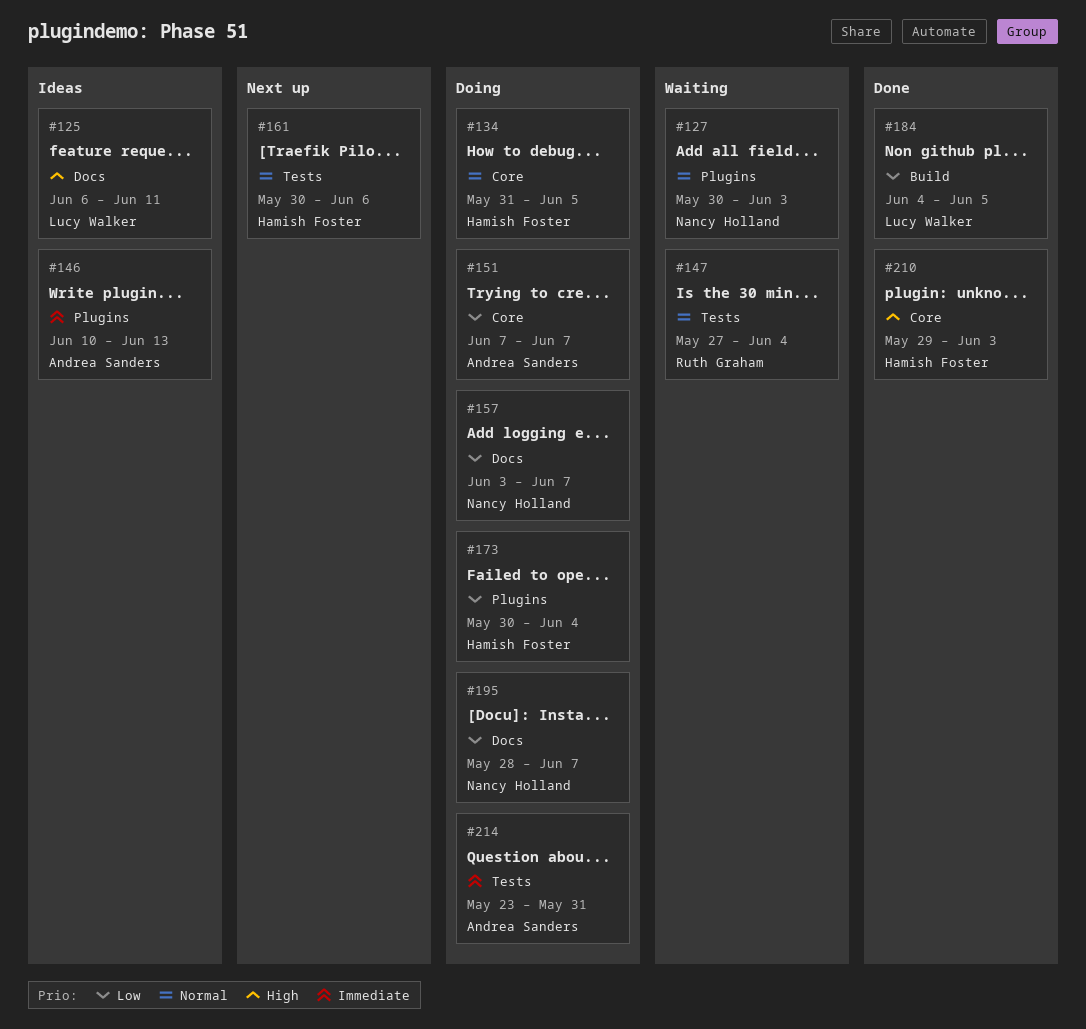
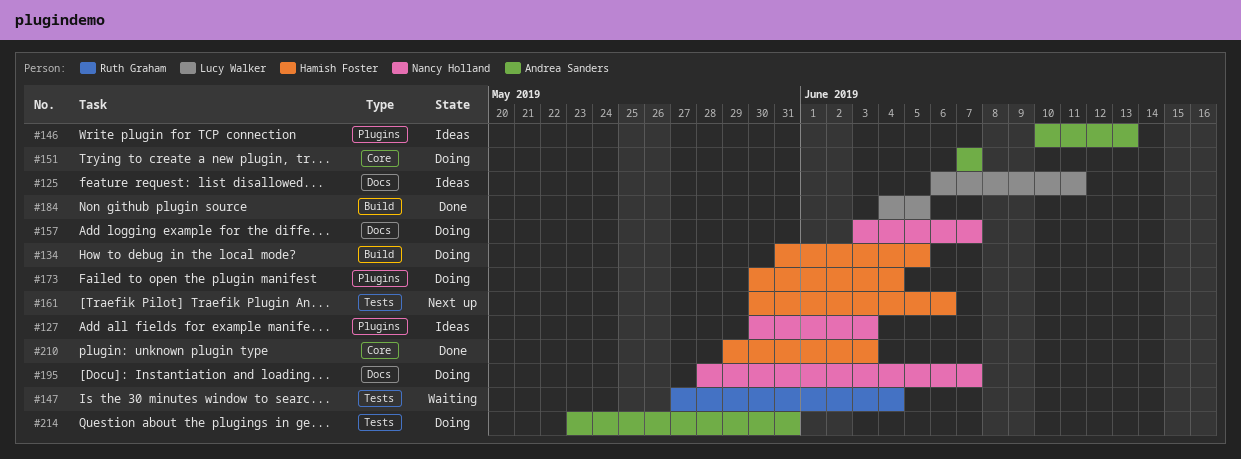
#127, status: Waiting -> Ideas
#134, label: Core -> Build

